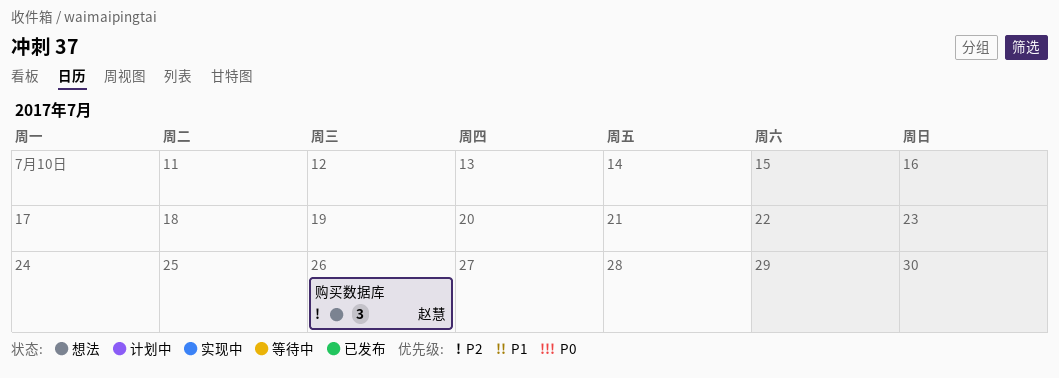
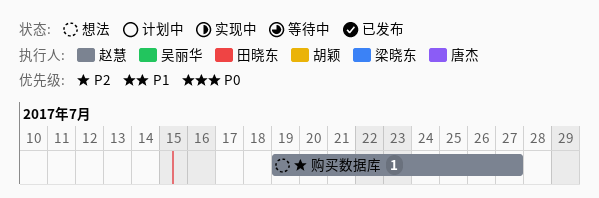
购买数据库, estimate: 3 -> 1
购买数据库, due: Jul 26 -> Jul 27

